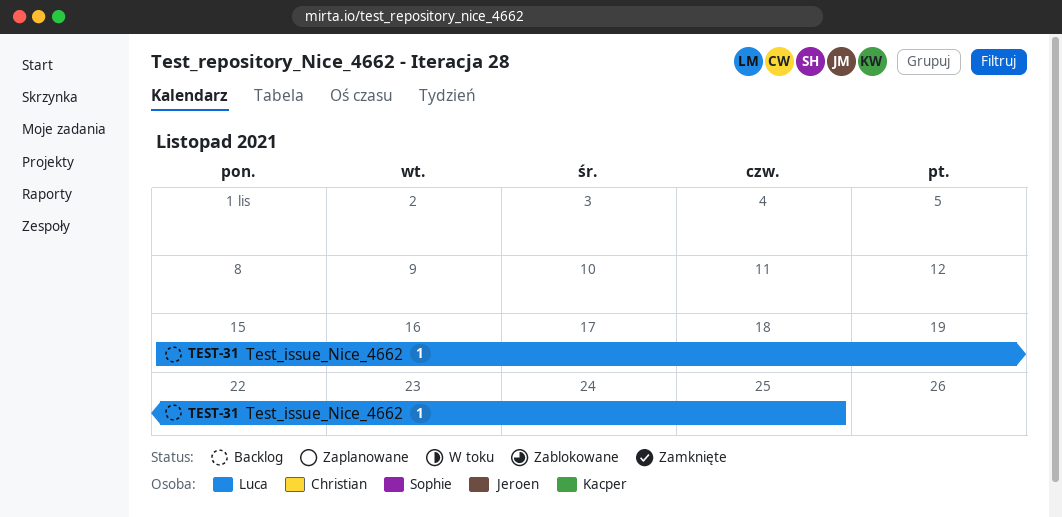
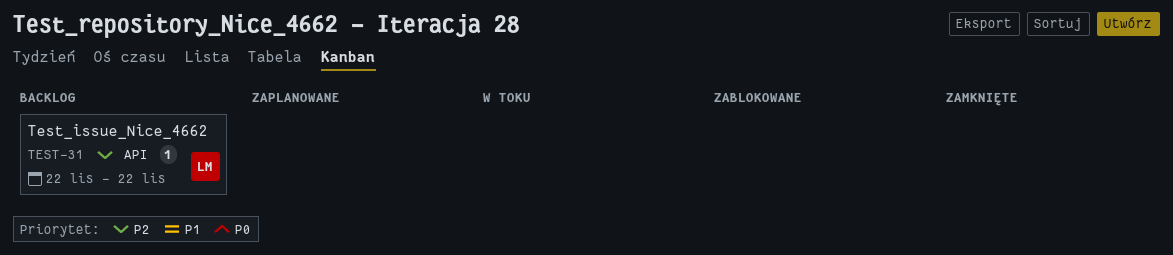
TEST-31, start: Nov 15 -> Nov 22
TEST-31, due: Nov 25 -> Nov 22

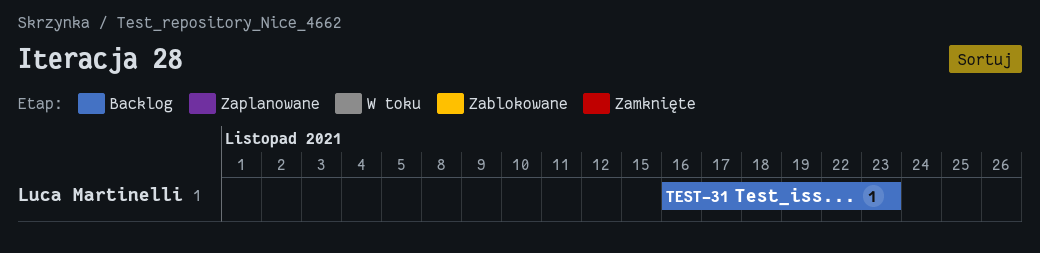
TEST-31, start: Nov 22 -> Nov 16
TEST-31, due: Nov 22 -> Nov 23

